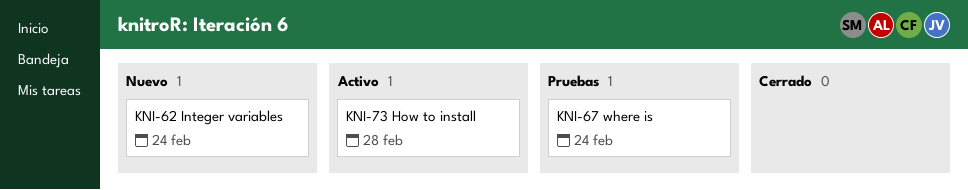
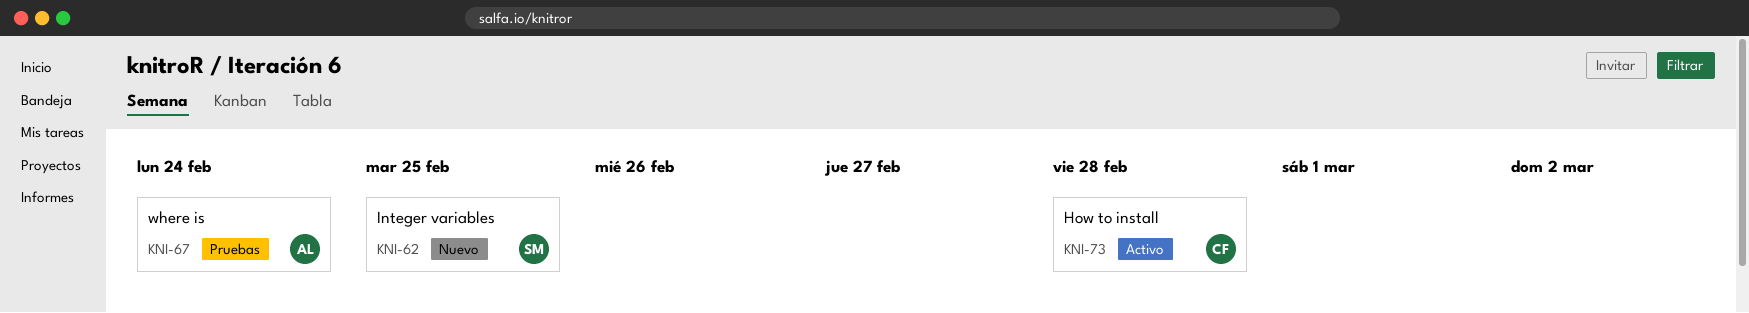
KNI-62, due: Feb 24 -> Feb 25

